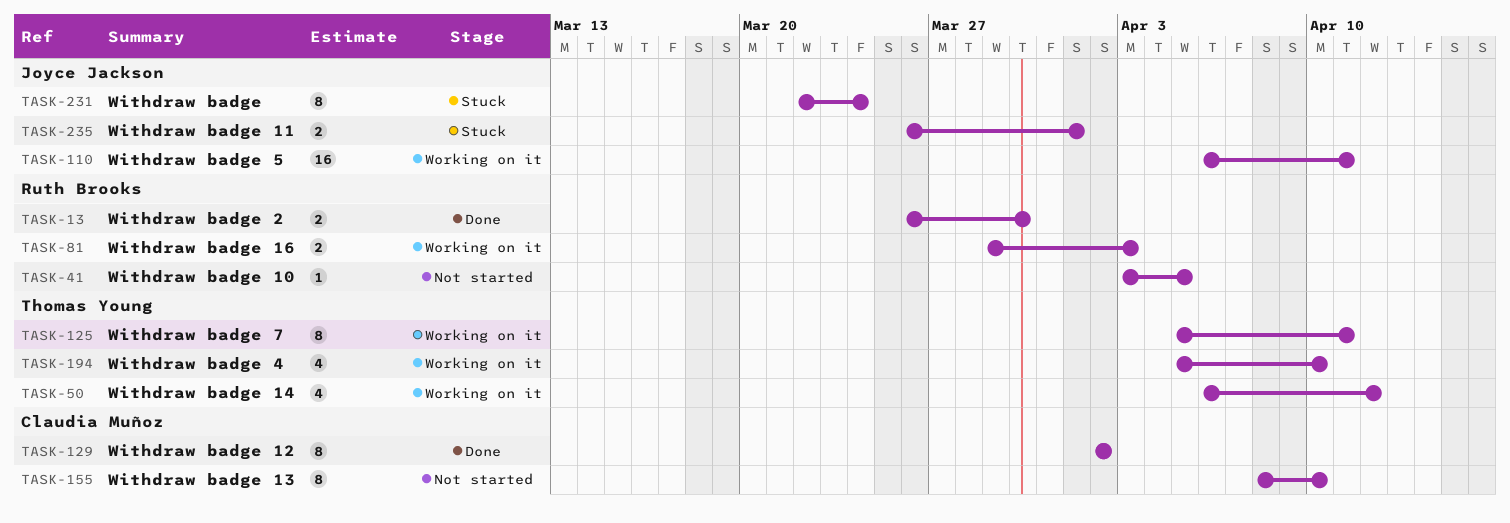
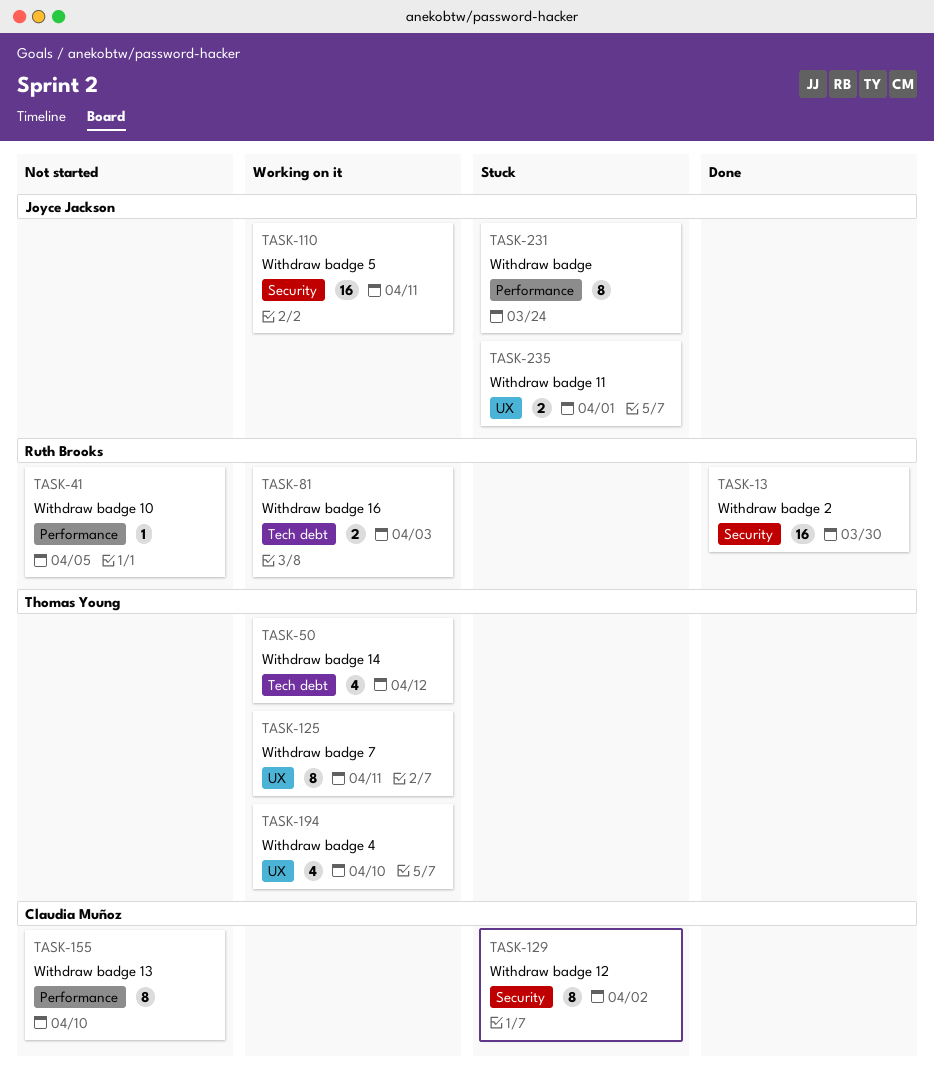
TASK-13, estimate: 2 -> 16
TASK-129, status: Done -> Stuck

